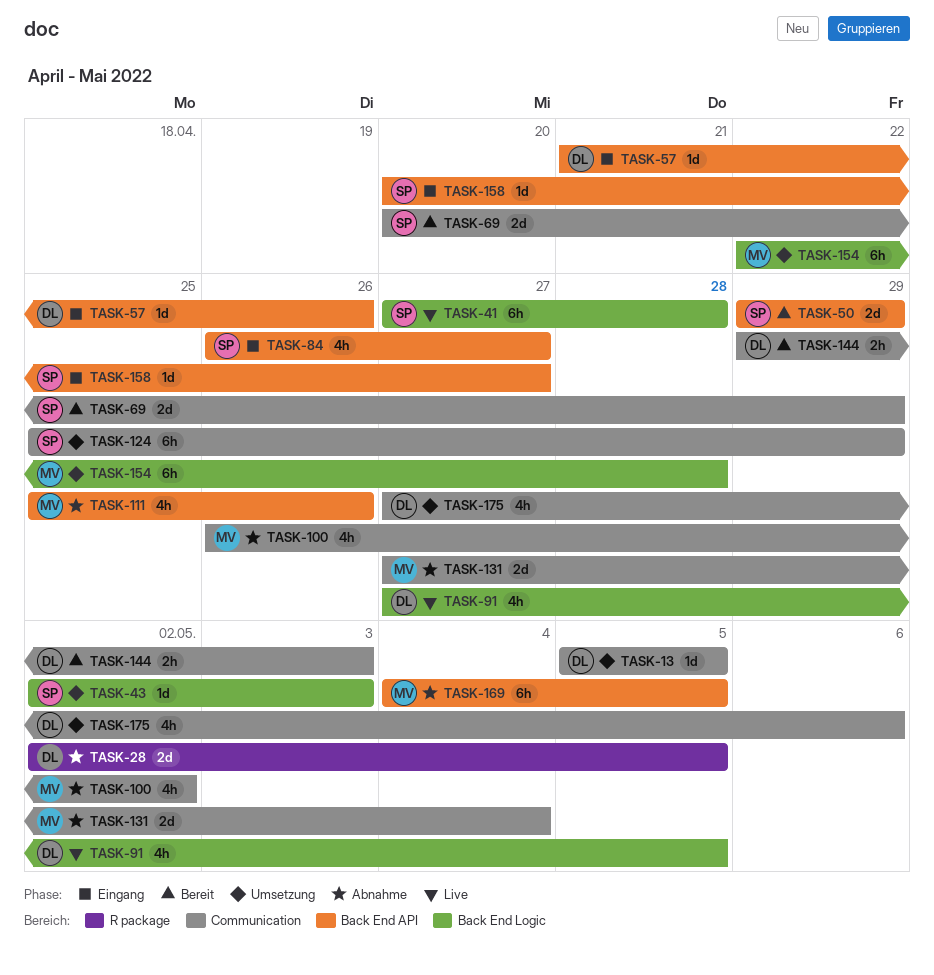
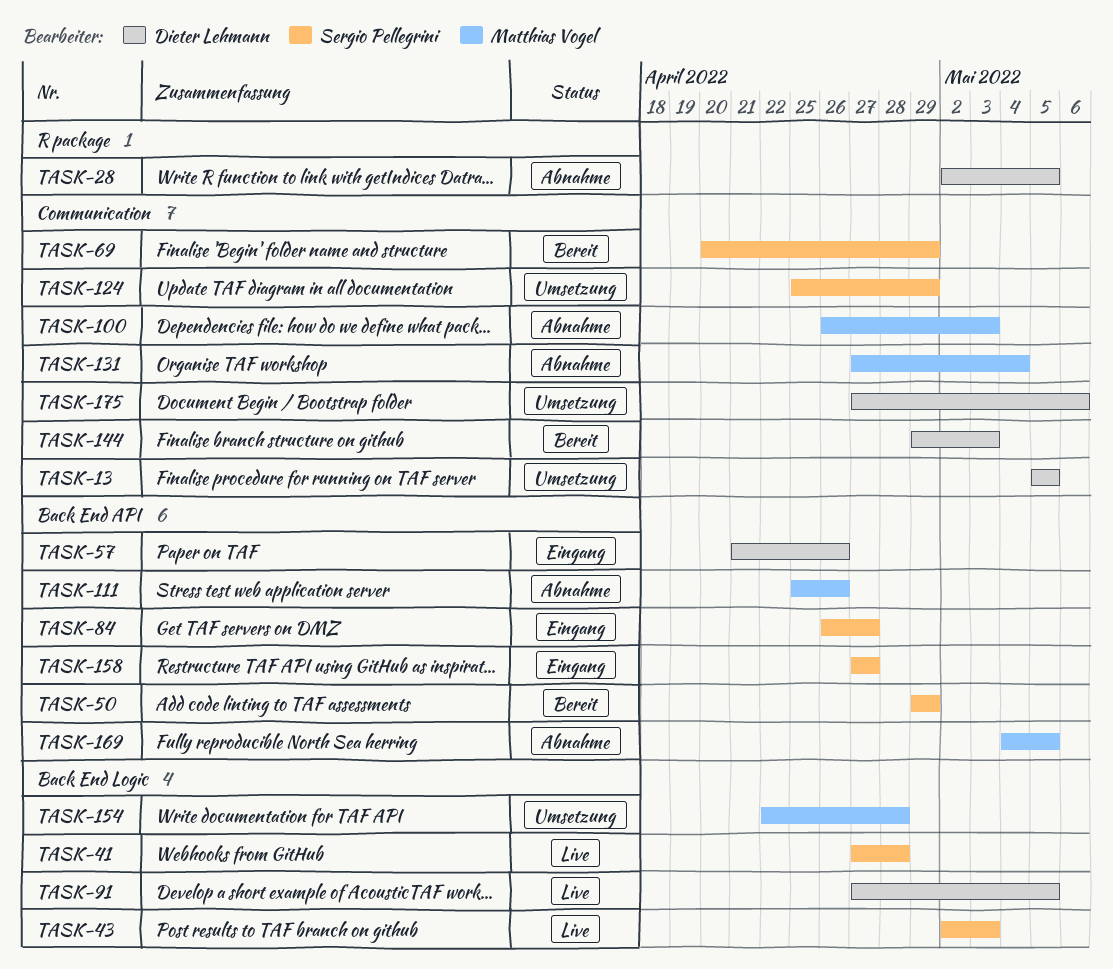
TASK-43, status: Umsetzung -> Live
TASK-100, due: May 2 -> May 3
TASK-158, start: Apr 20 -> Apr 27

